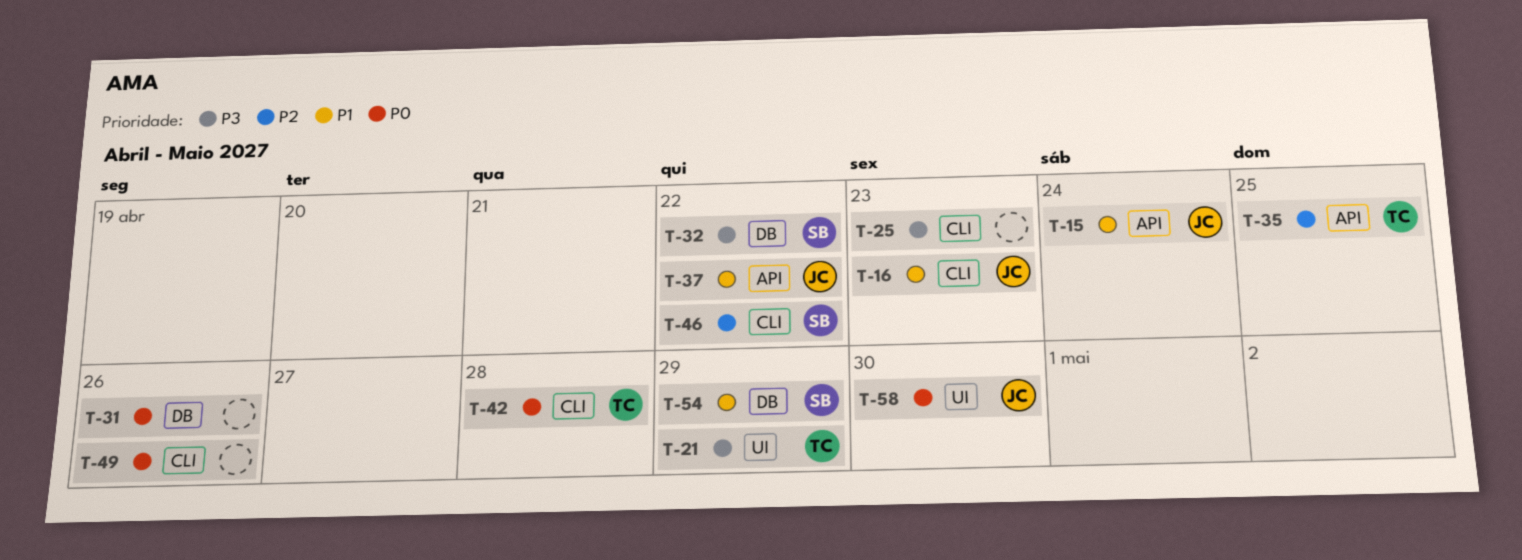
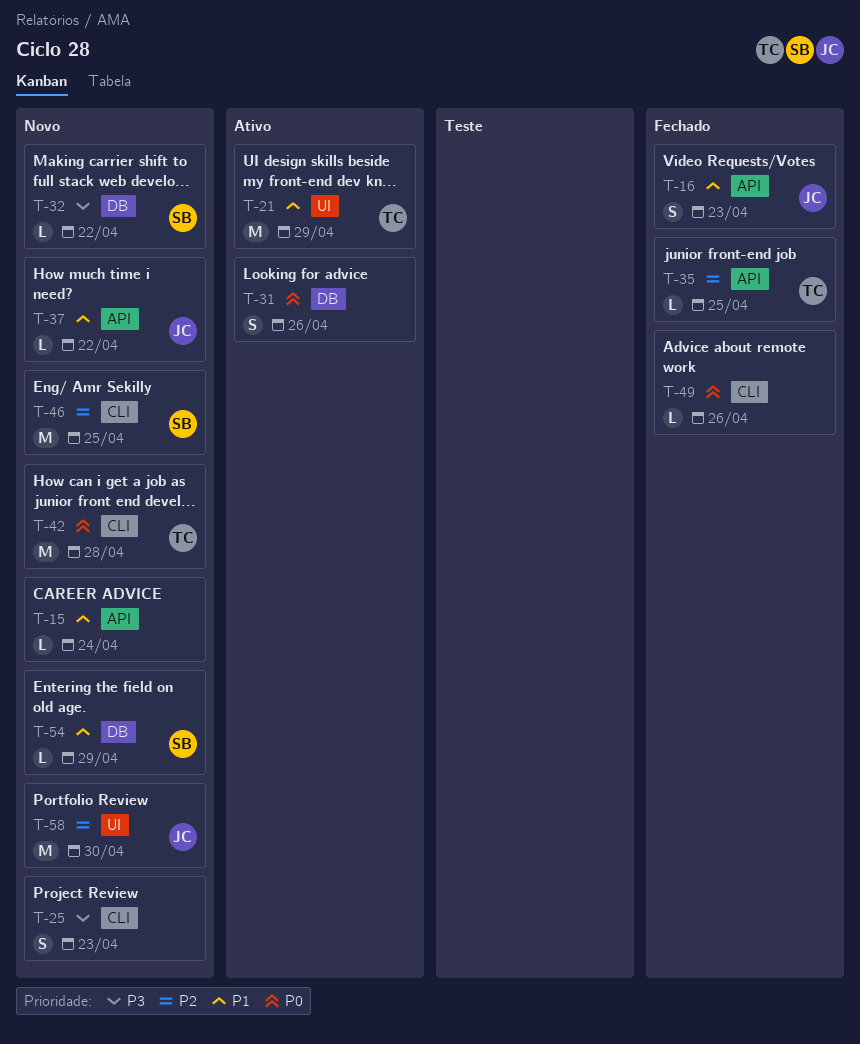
T-15, owner: JC -> none
T-16, label: CLI -> API
T-21, priority: P3 -> P1
T-46, due: Apr 22 -> Apr 25
T-58, priority: P0 -> P2

